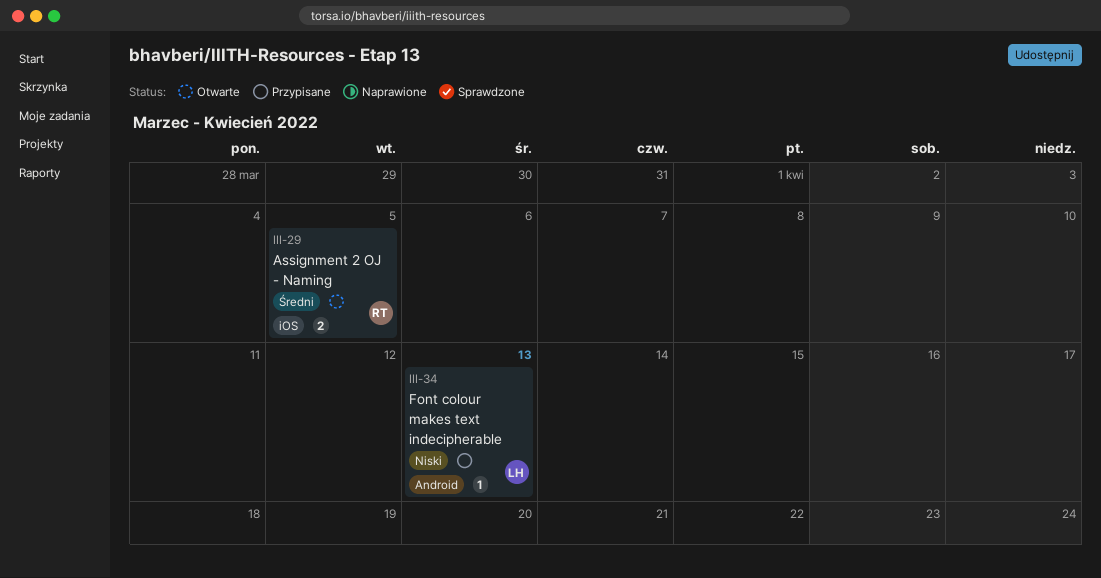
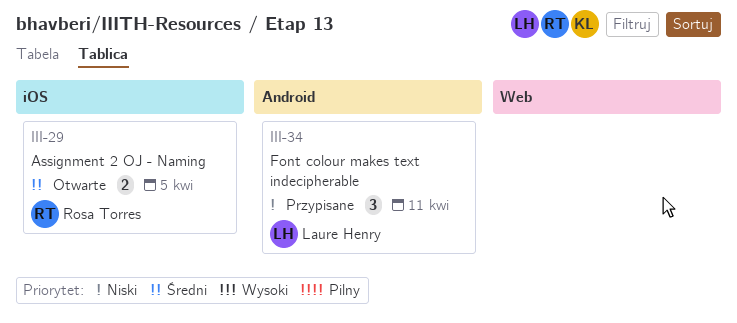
III-34, estimate: 1 -> 3
III-34, due: Apr 13 -> Apr 11

